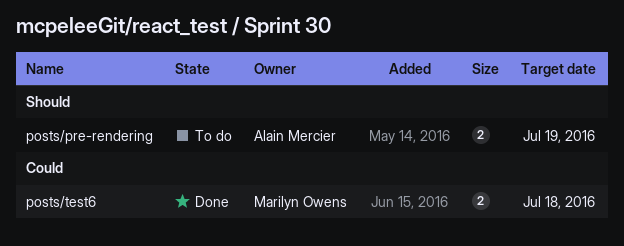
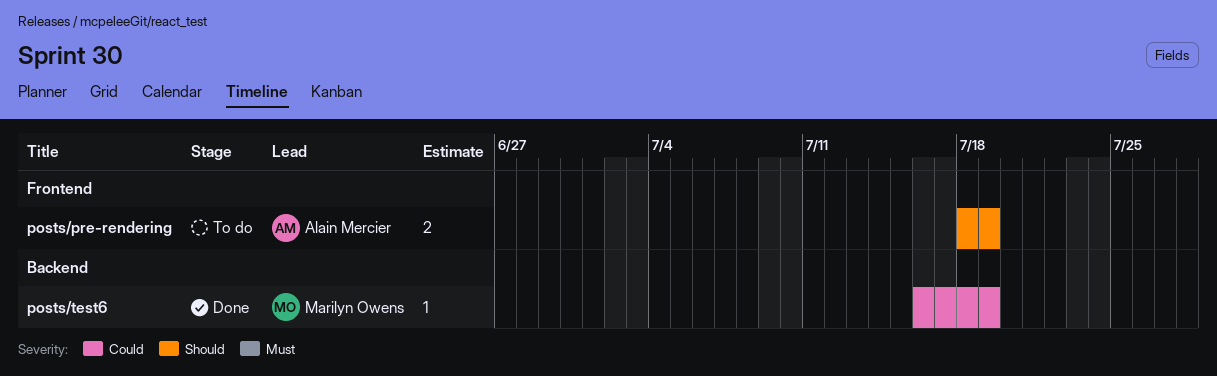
posts/test6, estimate: 2 -> 1
posts/test6, due: Jul 18 -> Jul 19

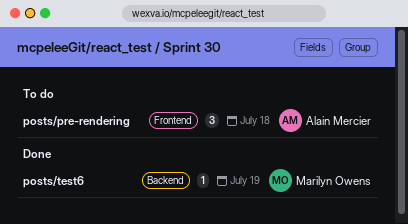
posts/pre-rendering, estimate: 2 -> 3
posts/pre-rendering, due: Jul 19 -> Jul 18

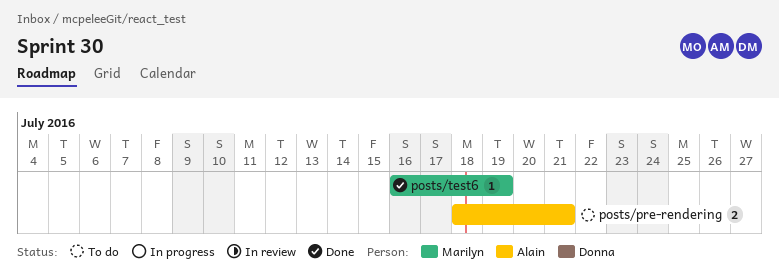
posts/pre-rendering, estimate: 3 -> 2
posts/pre-rendering, due: Jul 18 -> Jul 21

